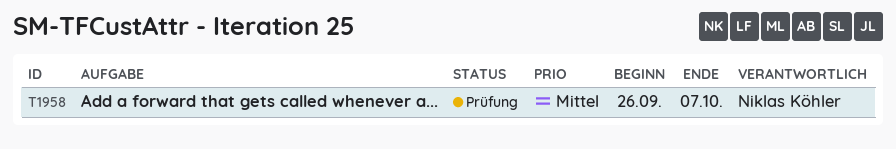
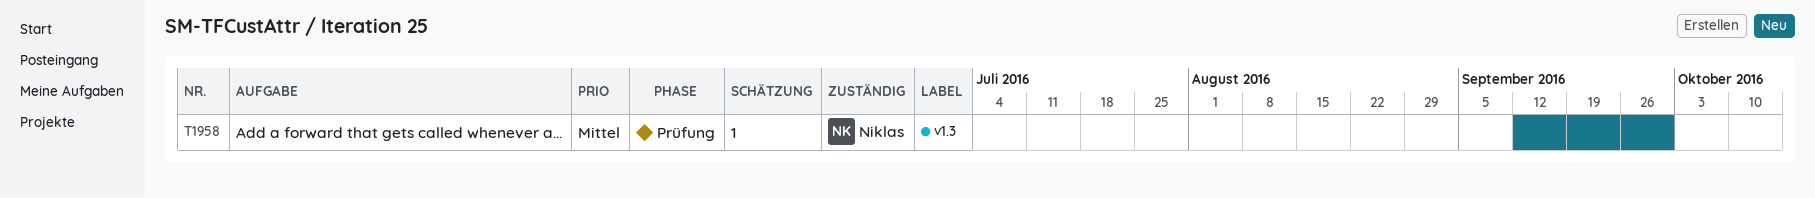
T1958, start: Sep 26 -> Sep 12
T1958, due: Oct 7 -> Sep 30

